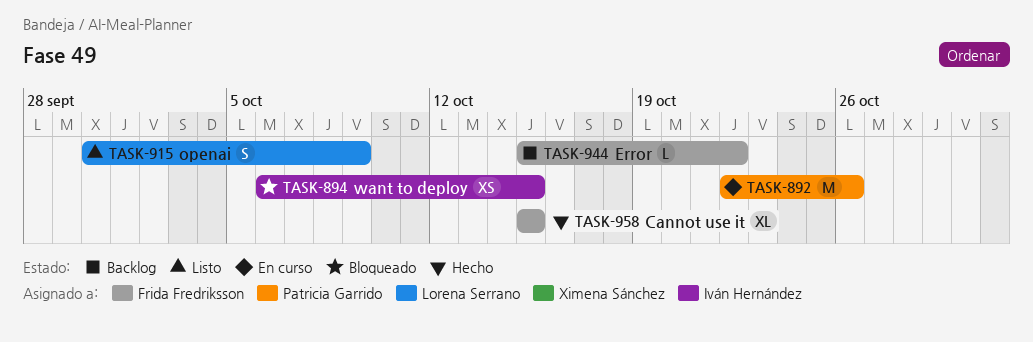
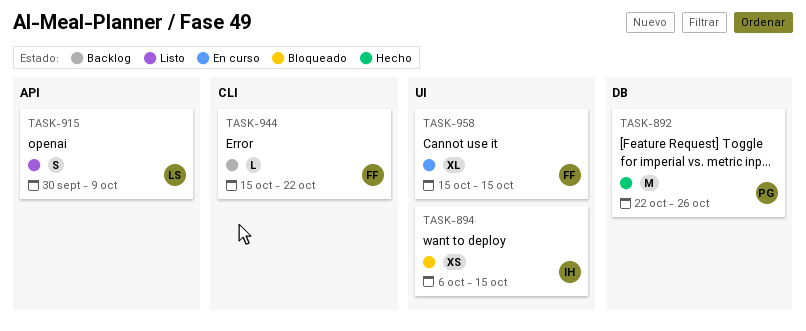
TASK-892, status: En curso -> Hecho
TASK-958, status: Hecho -> En curso

